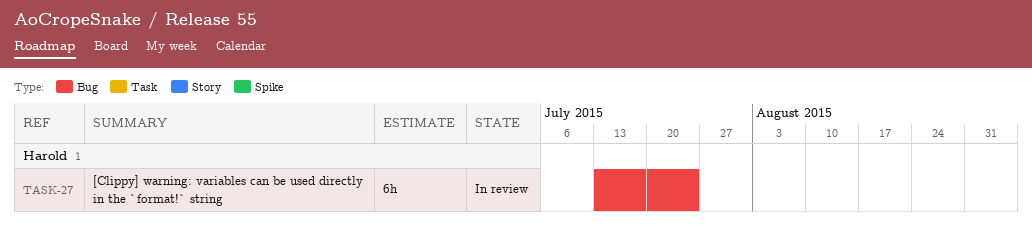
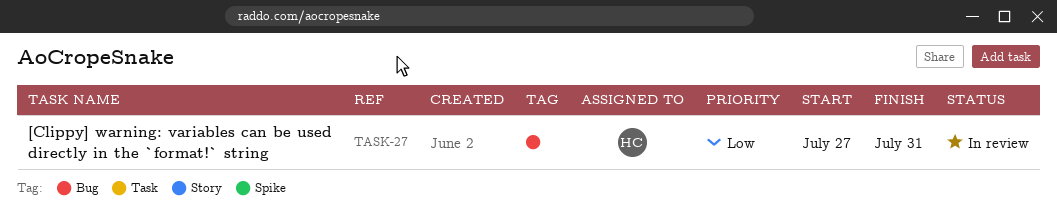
TASK-27, start: Jul 13 -> Jul 27
TASK-27, due: Jul 24 -> Jul 31

